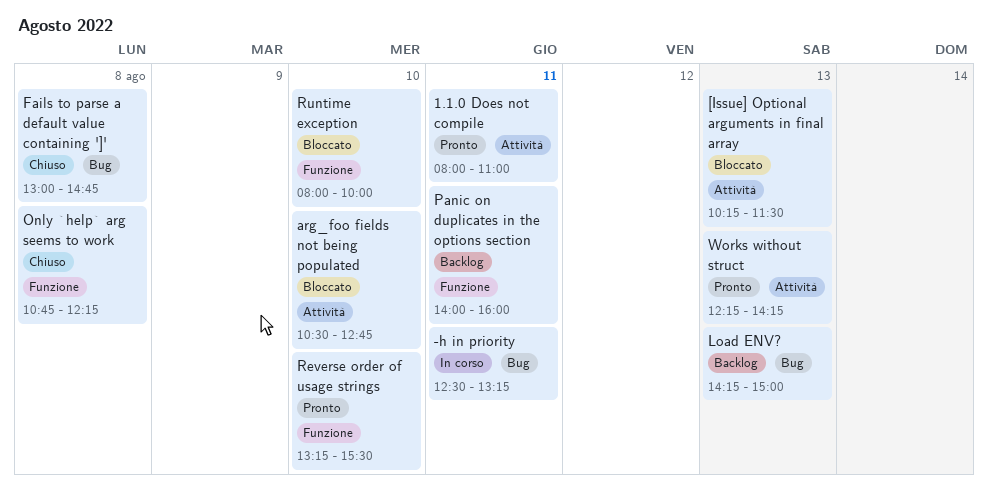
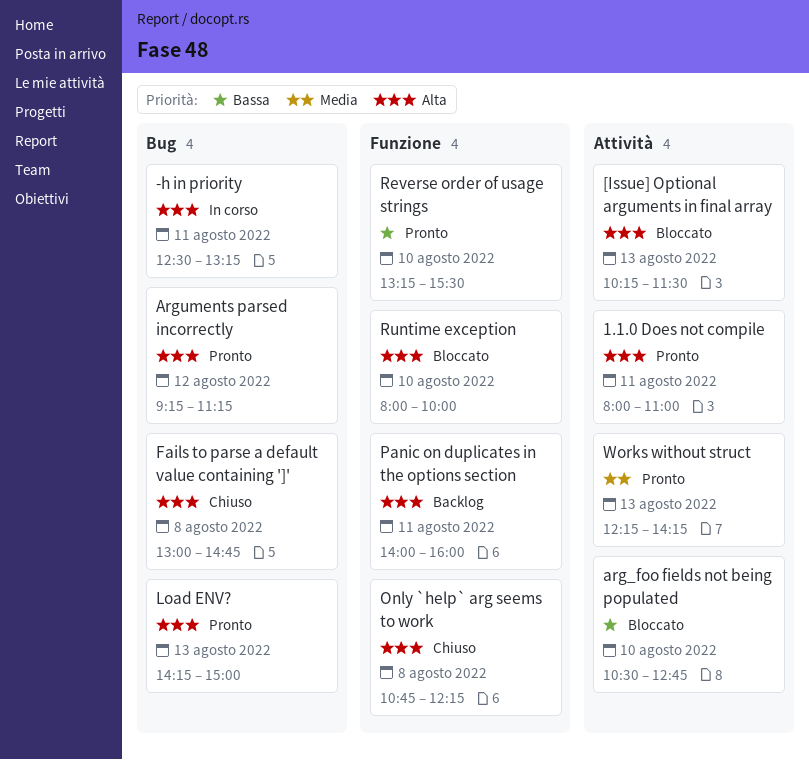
Arguments parsed incorrectly: none -> present
Load ENV?, status: Backlog -> Pronto

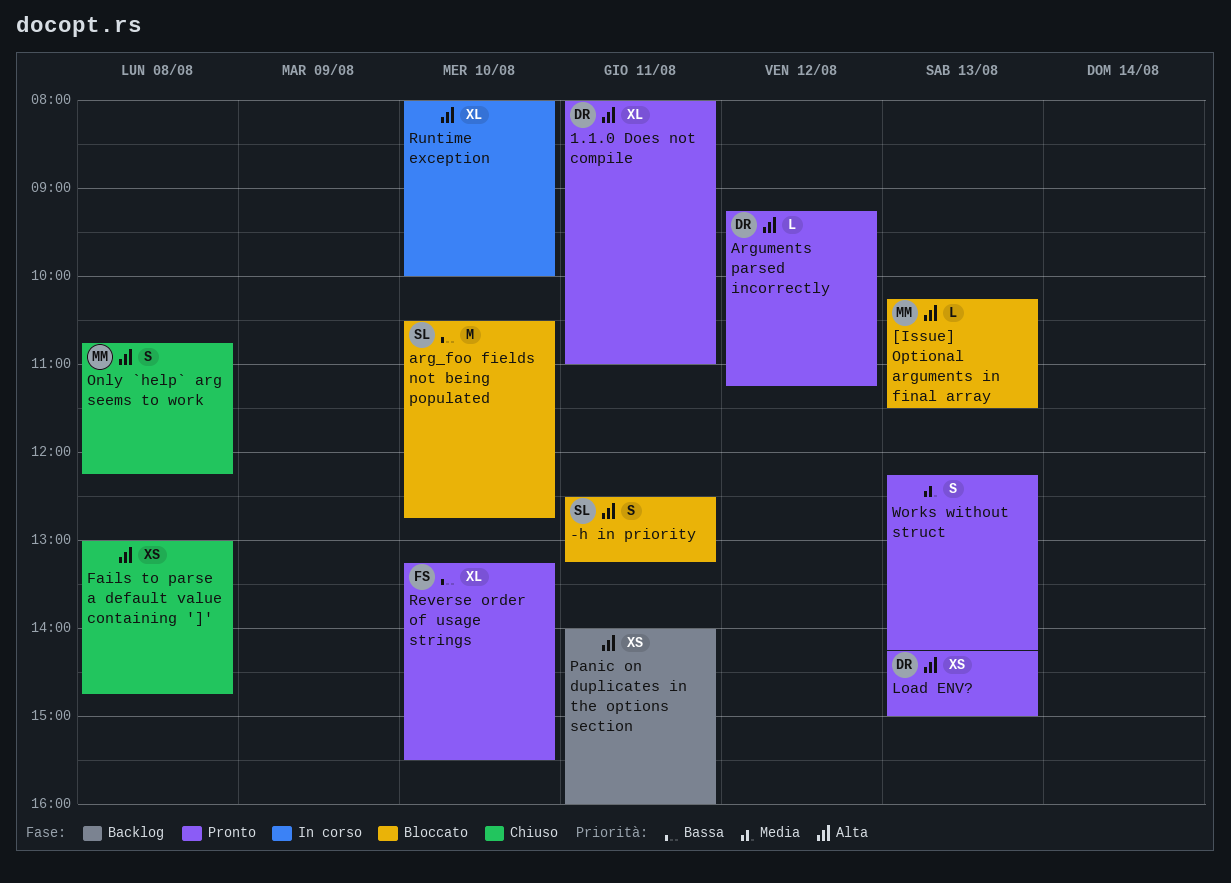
-h in priority, status: In corso -> Bloccato
Runtime exception, status: Bloccato -> In corso

